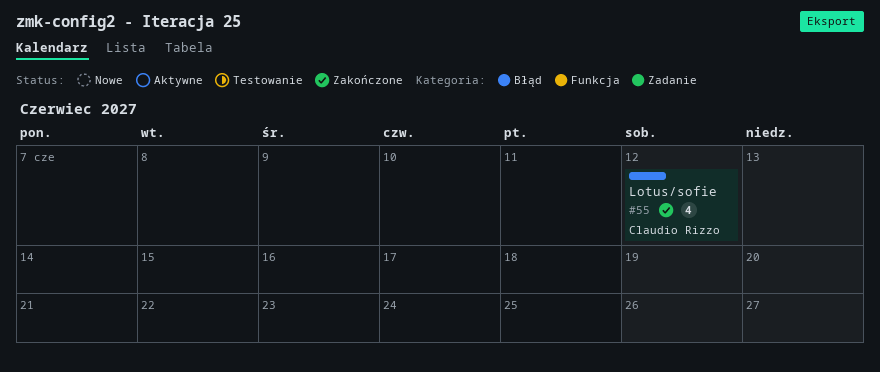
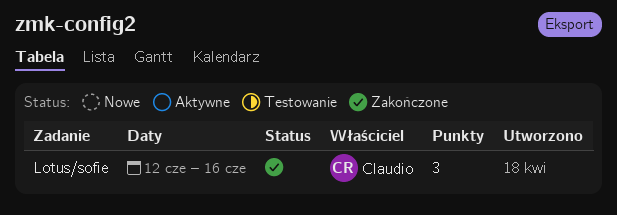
Lotus/sofie, estimate: 4 -> 3
Lotus/sofie, due: Jun 12 -> Jun 16

